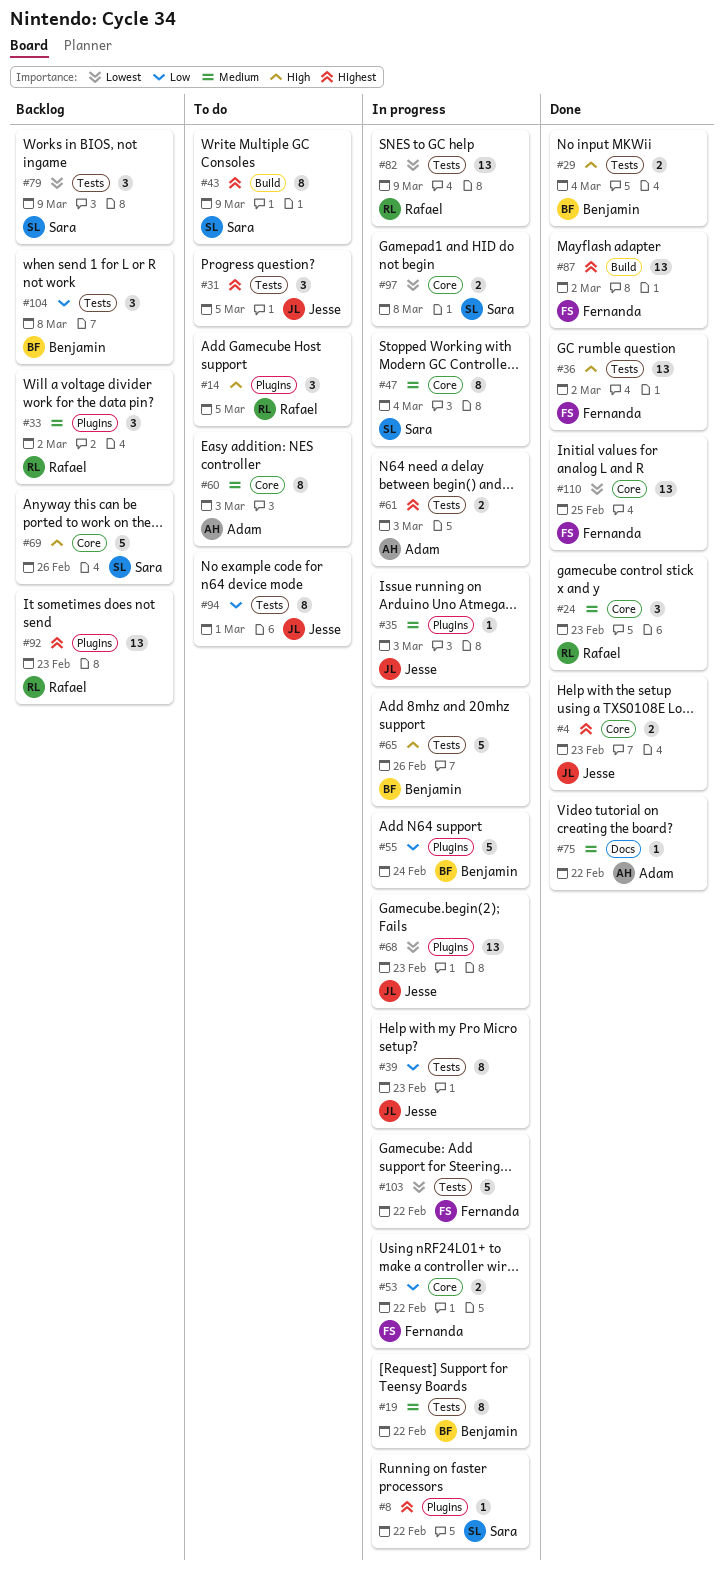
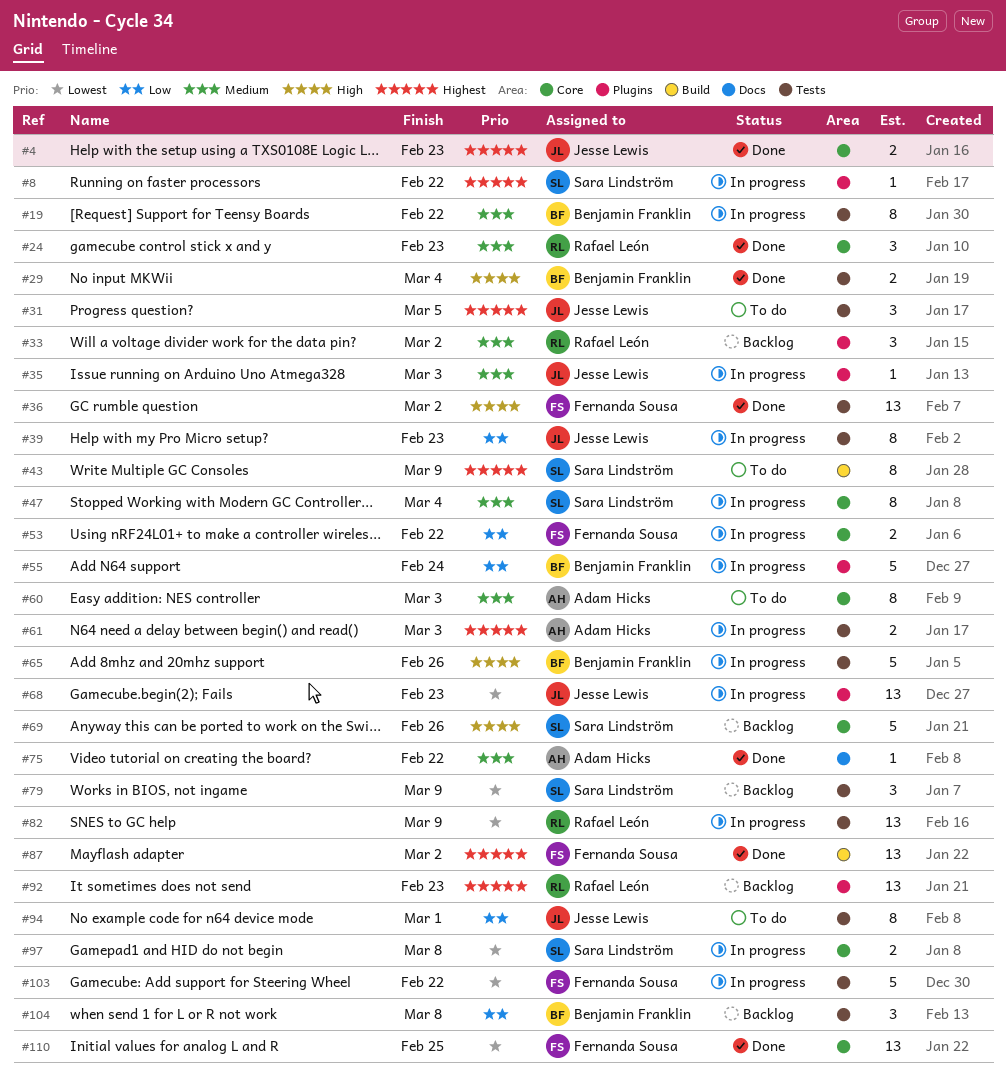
#14: present -> none

